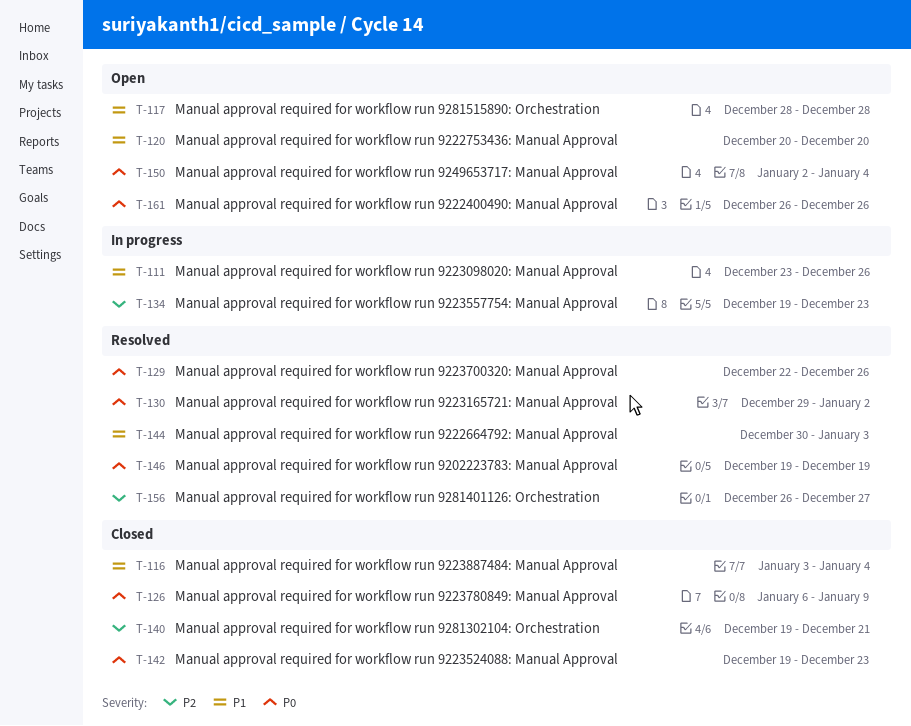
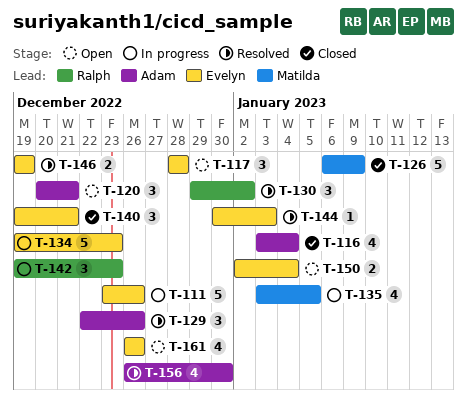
T-120, due: Dec 20 -> Dec 21
T-135: none -> present
T-142, status: Closed -> In progress
T-156, due: Dec 27 -> Dec 30

